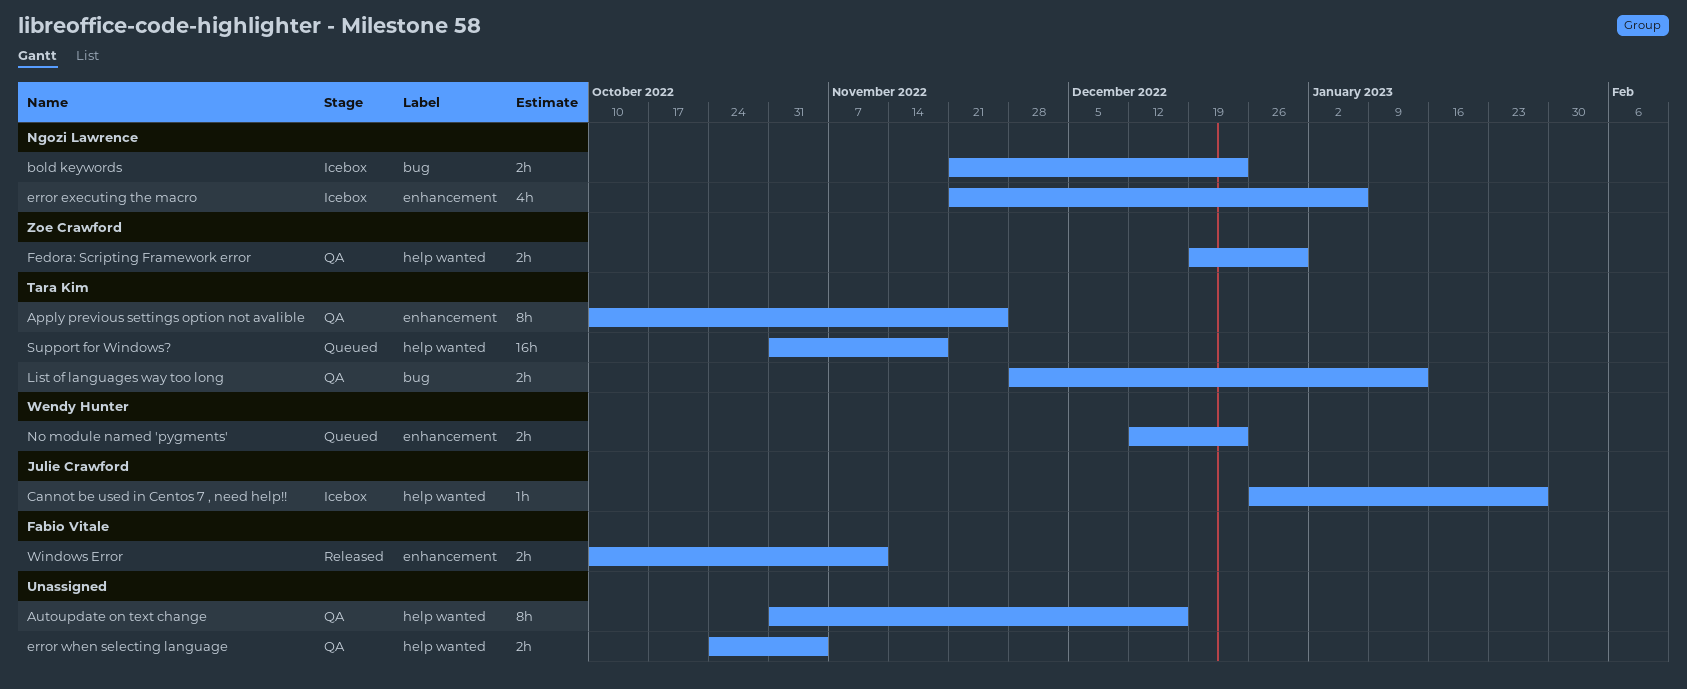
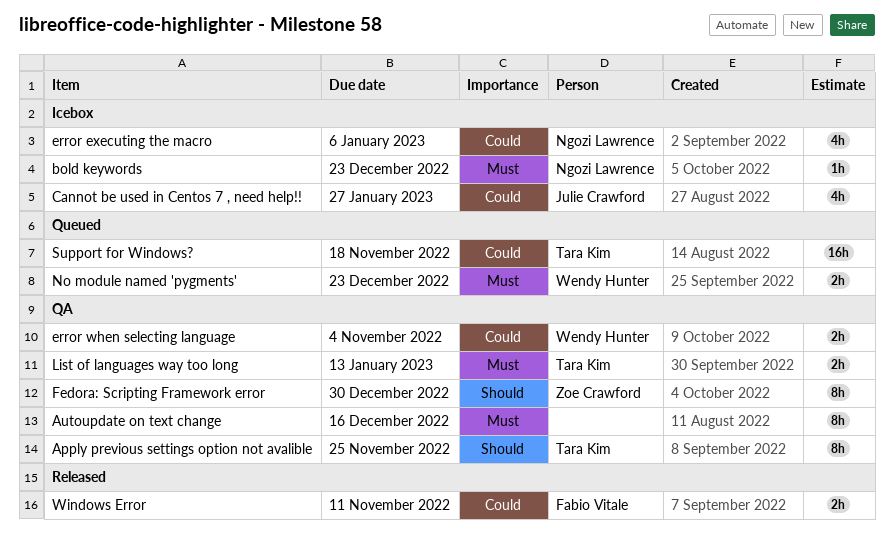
bold keywords, estimate: 2h -> 1h
Cannot be used in Centos 7 , need help!!, estimate: 1h -> 4h
error when selecting language, owner: none -> Wendy Hunter
Fedora: Scripting Framework error, estimate: 2h -> 8h

